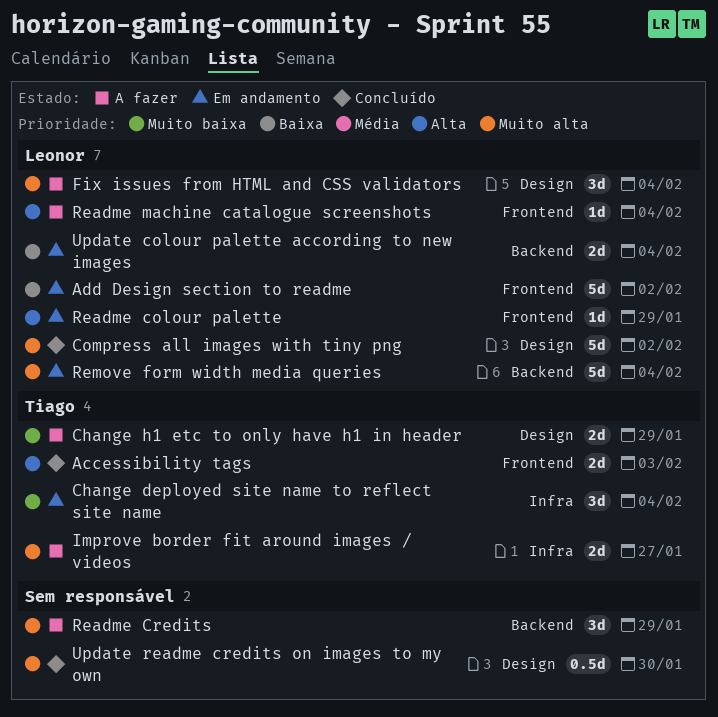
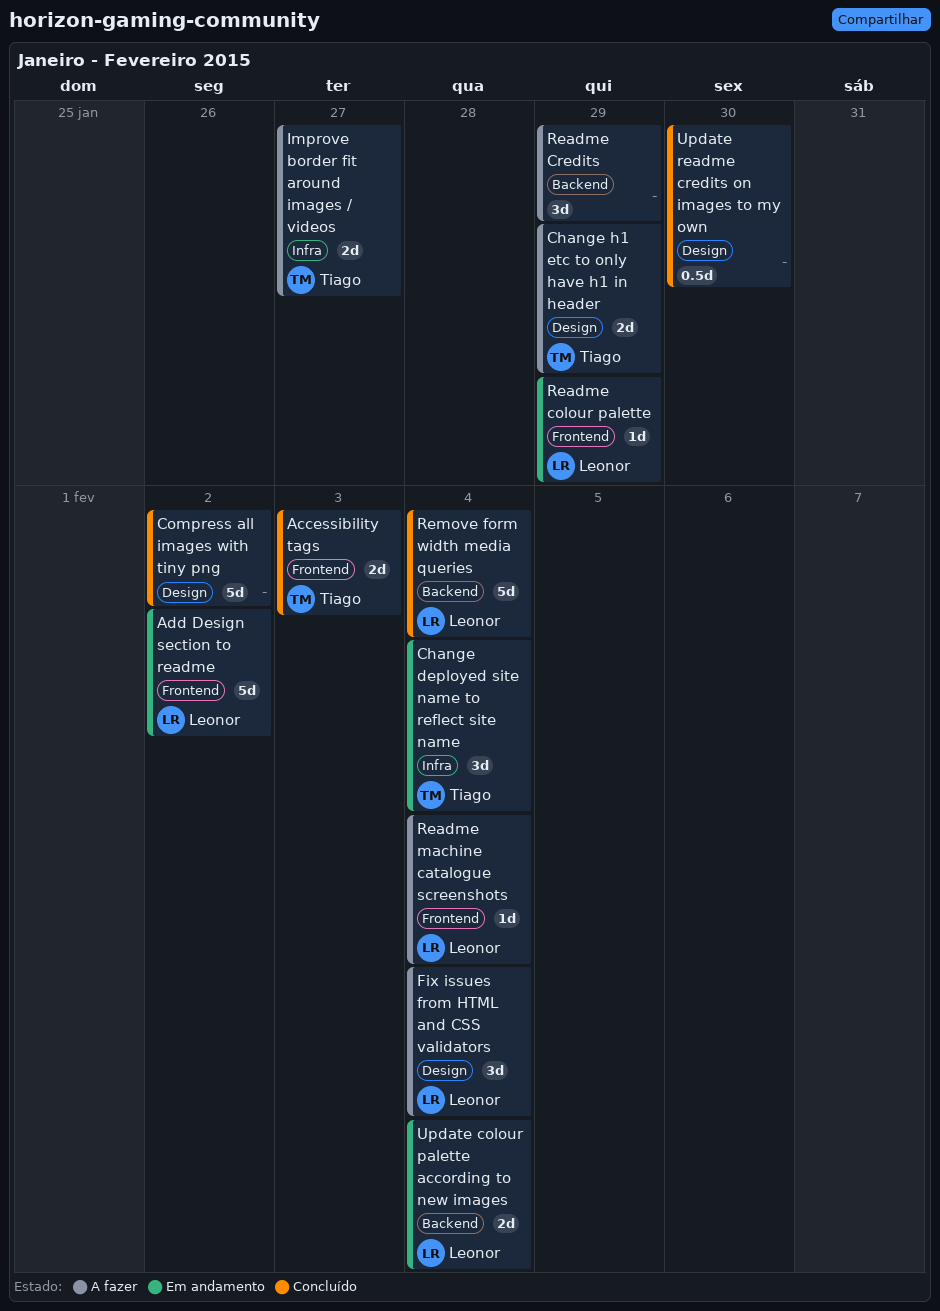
Compress all images with tiny png, owner: Leonor -> none
Remove form width media queries, status: Em andamento -> Concluído

